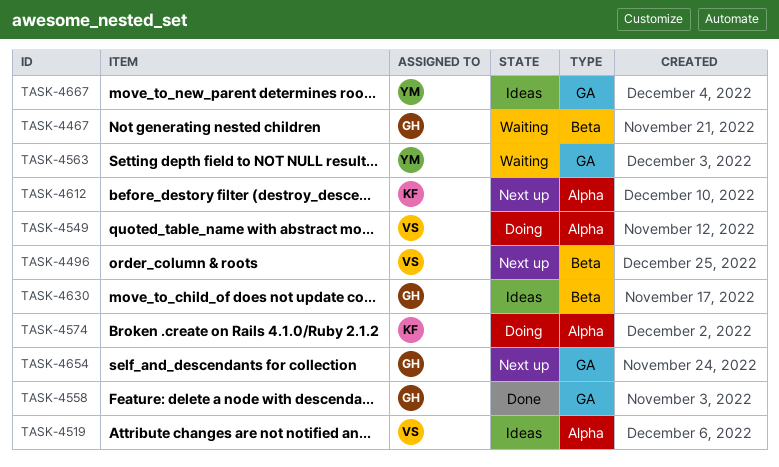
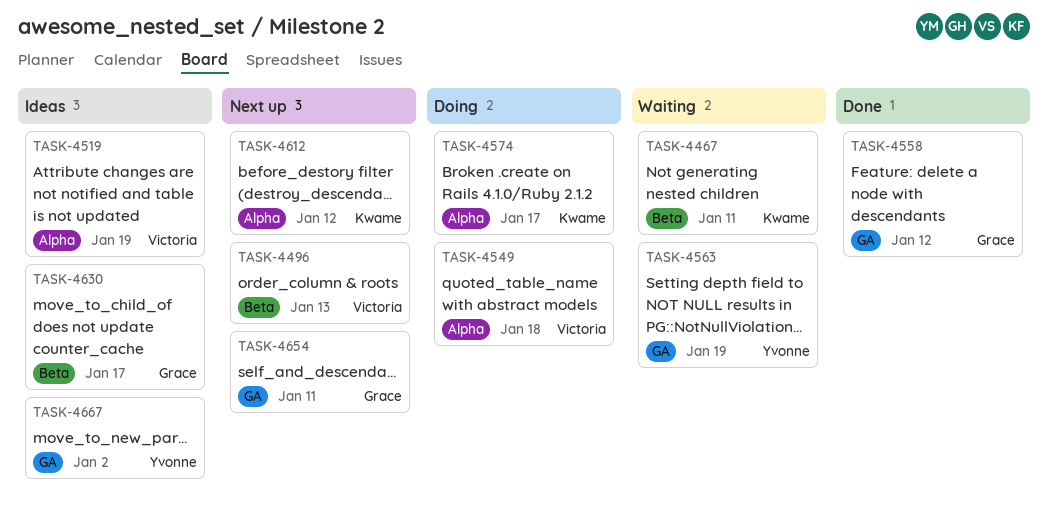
TASK-4467, owner: Grace -> Kwame

